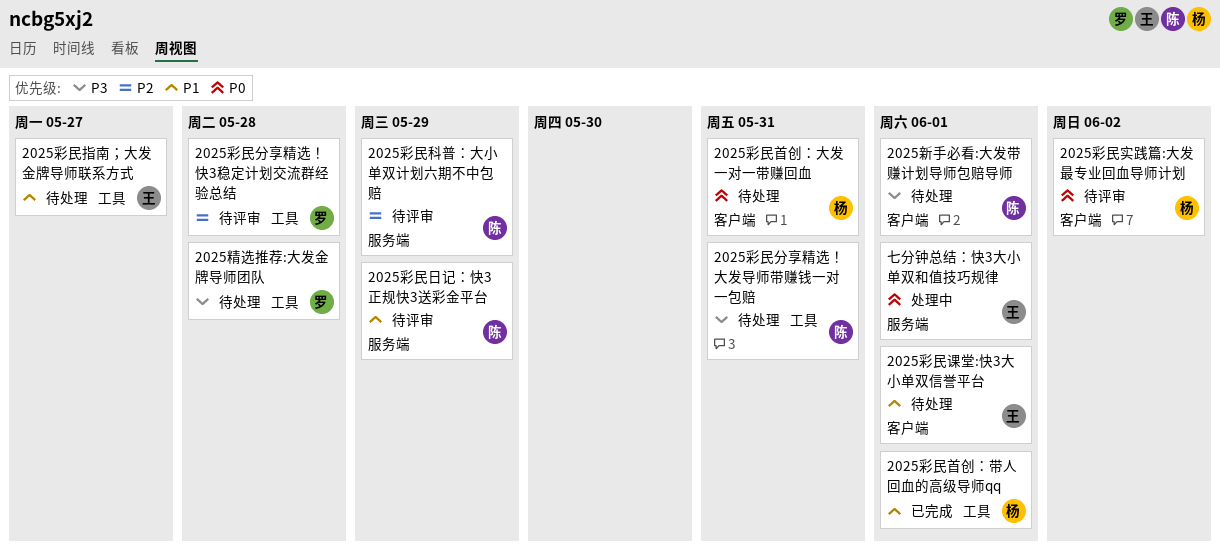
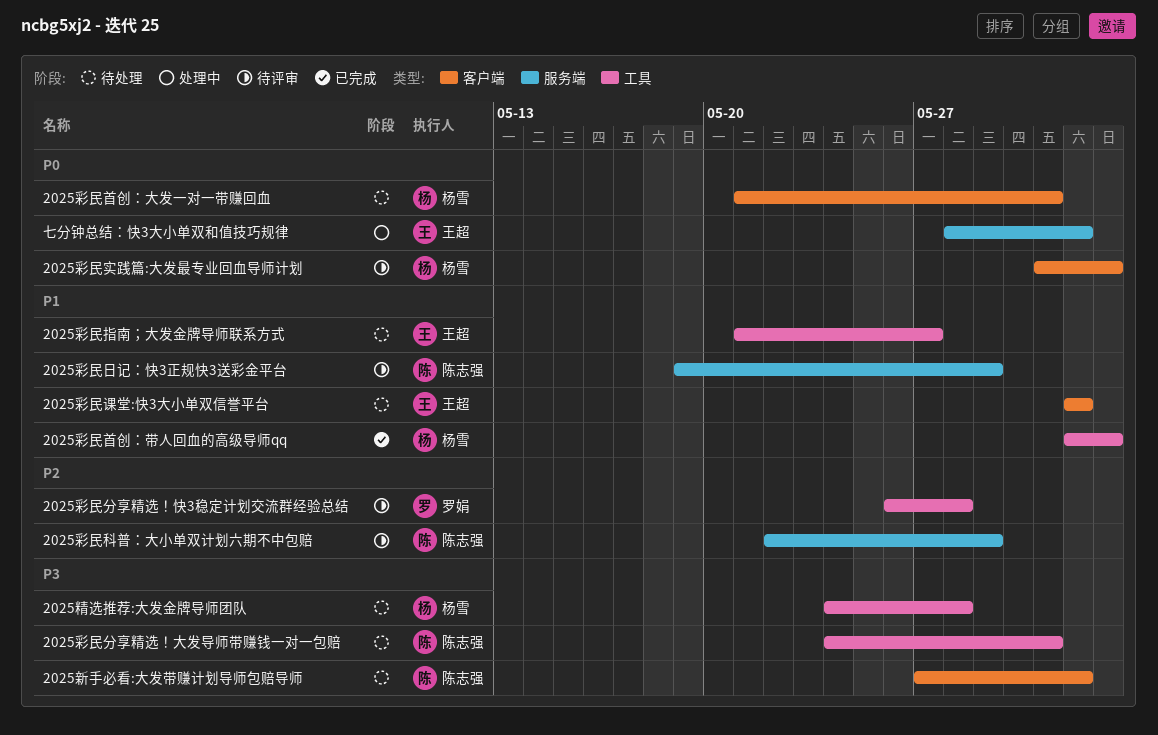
2025彩民首创：带人回血的高级导师qq, due: Jun 1 -> Jun 2
2025精选推荐:大发金牌导师团队, owner: 罗娟 -> 杨雪

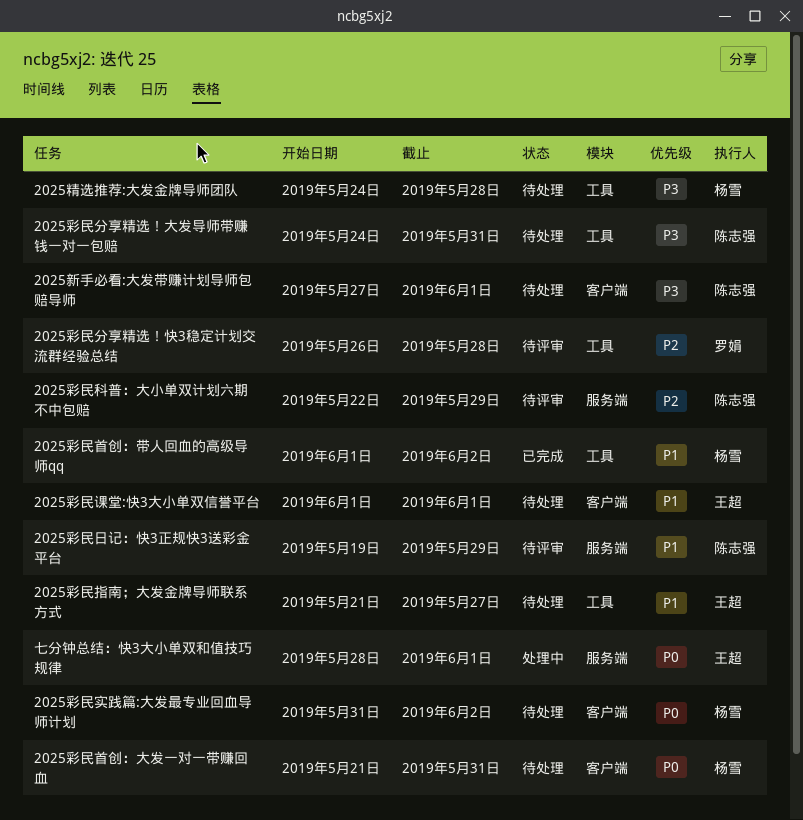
2025彩民实践篇:大发最专业回血导师计划, status: 待评审 -> 待处理

